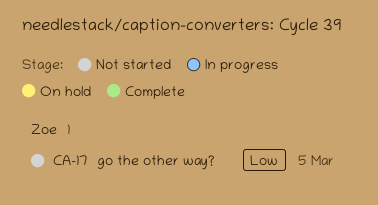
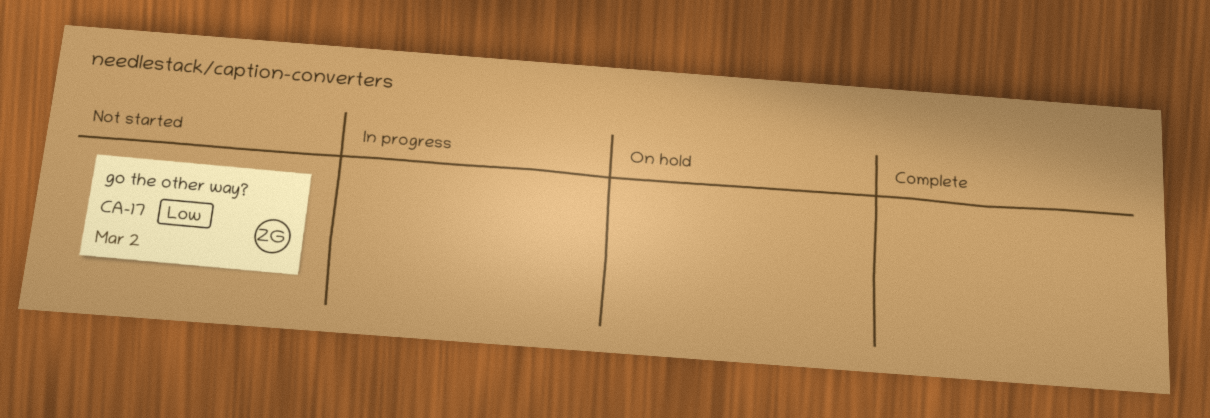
CA-17, due: Mar 5 -> Mar 2

